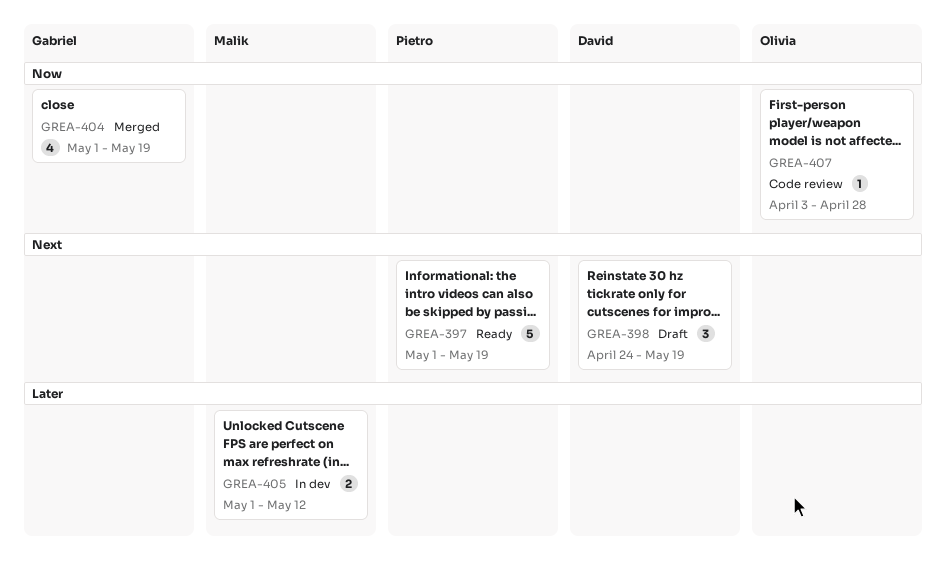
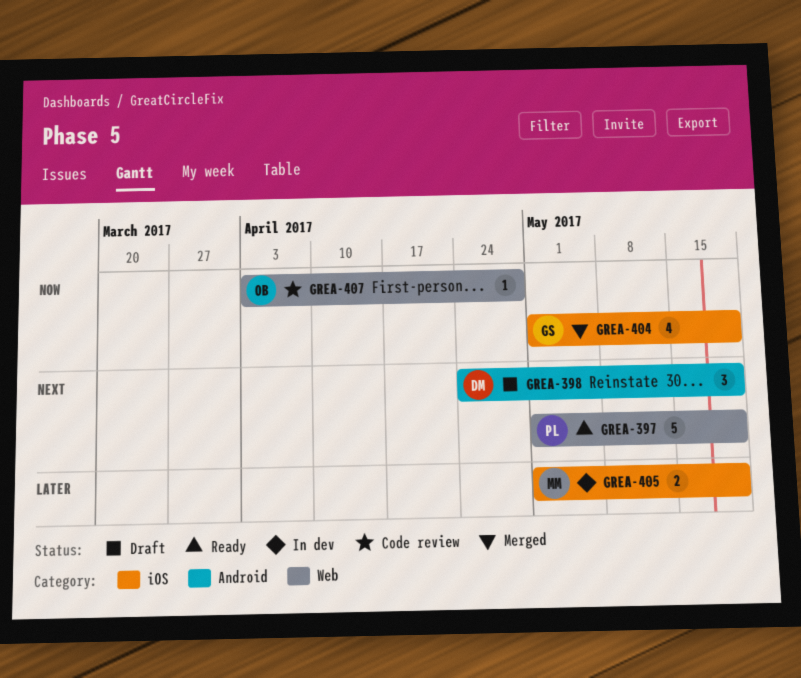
GREA-405, due: May 12 -> May 19

